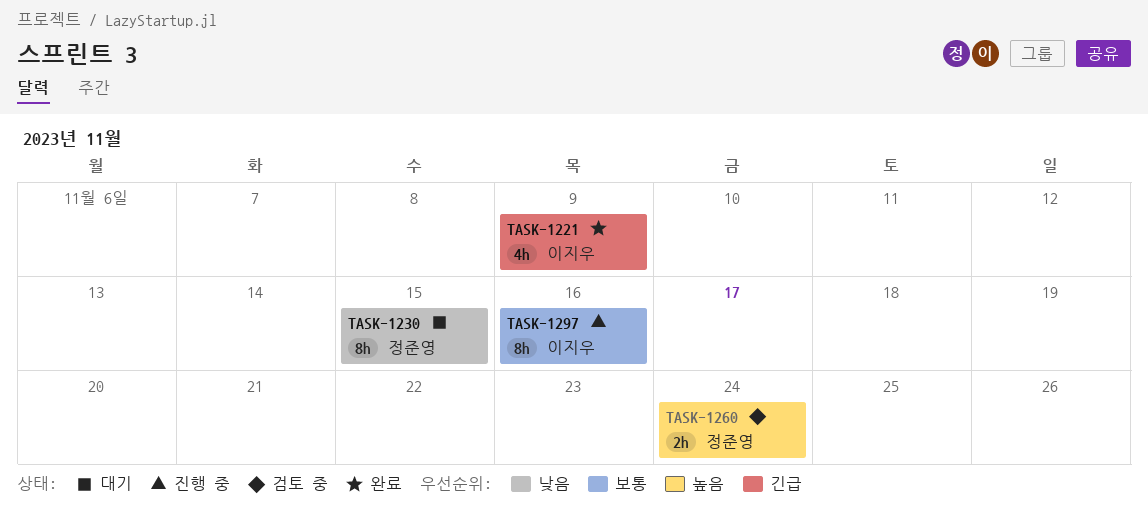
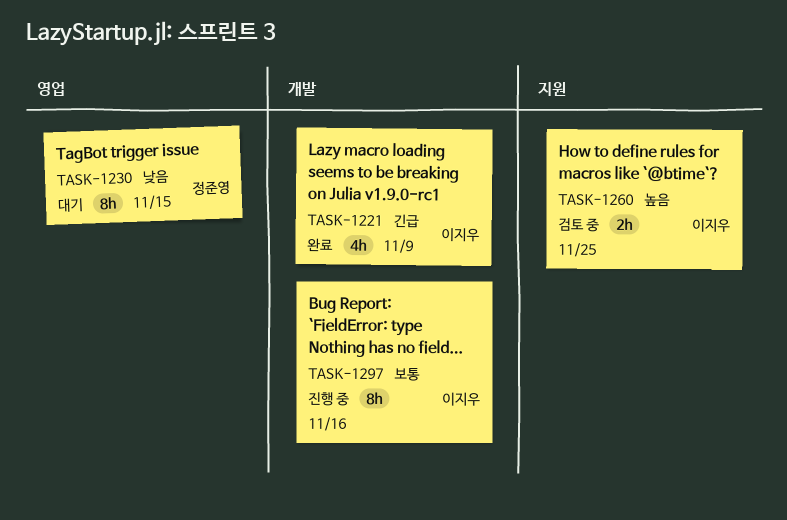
TASK-1260, owner: 정준영 -> 이지우
TASK-1260, due: Nov 24 -> Nov 25

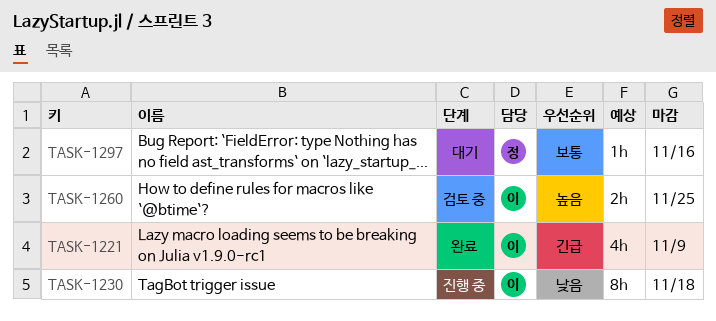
TASK-1230, status: 대기 -> 진행 중
TASK-1230, owner: 정준영 -> 이지우
TASK-1230, due: Nov 15 -> Nov 18
TASK-1297, status: 진행 중 -> 대기
TASK-1297, owner: 이지우 -> 정준영
TASK-1297, estimate: 8h -> 1h

